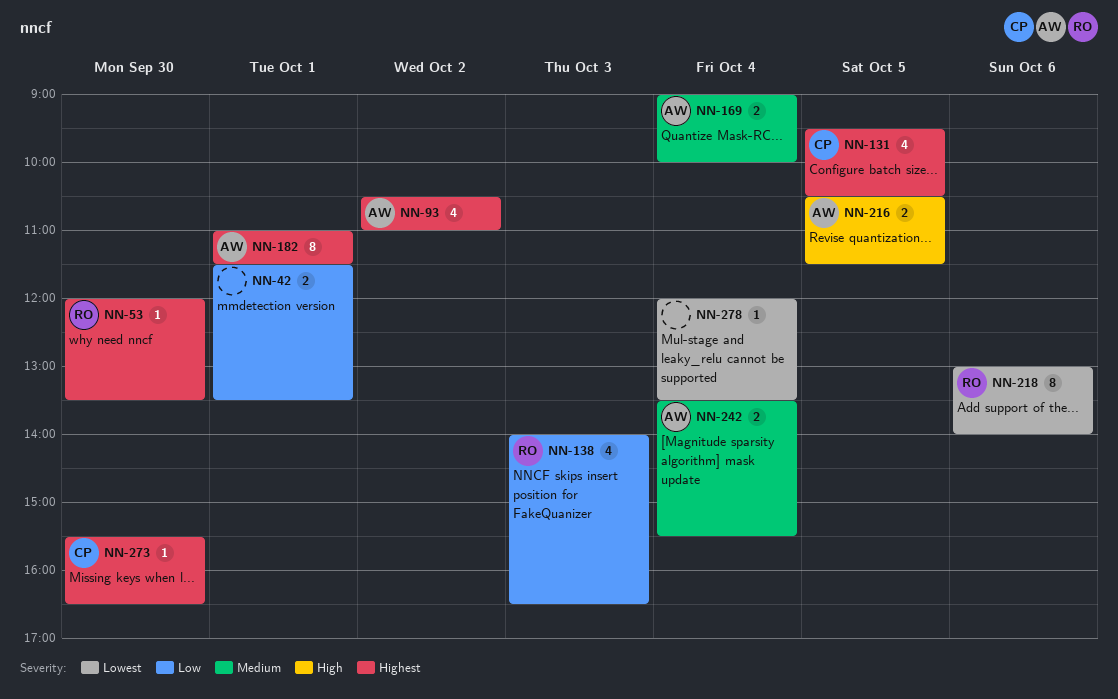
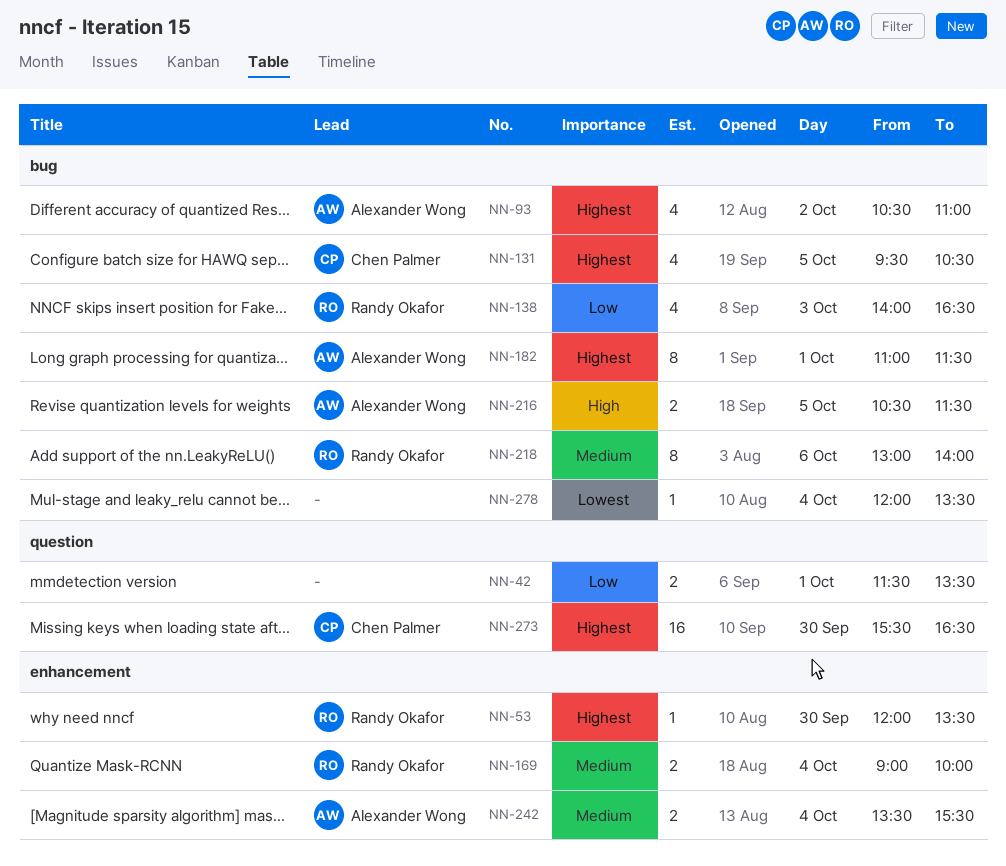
NN-169, owner: Alexander Wong -> Randy Okafor
NN-218, priority: Lowest -> Medium
NN-273, estimate: 1 -> 16

